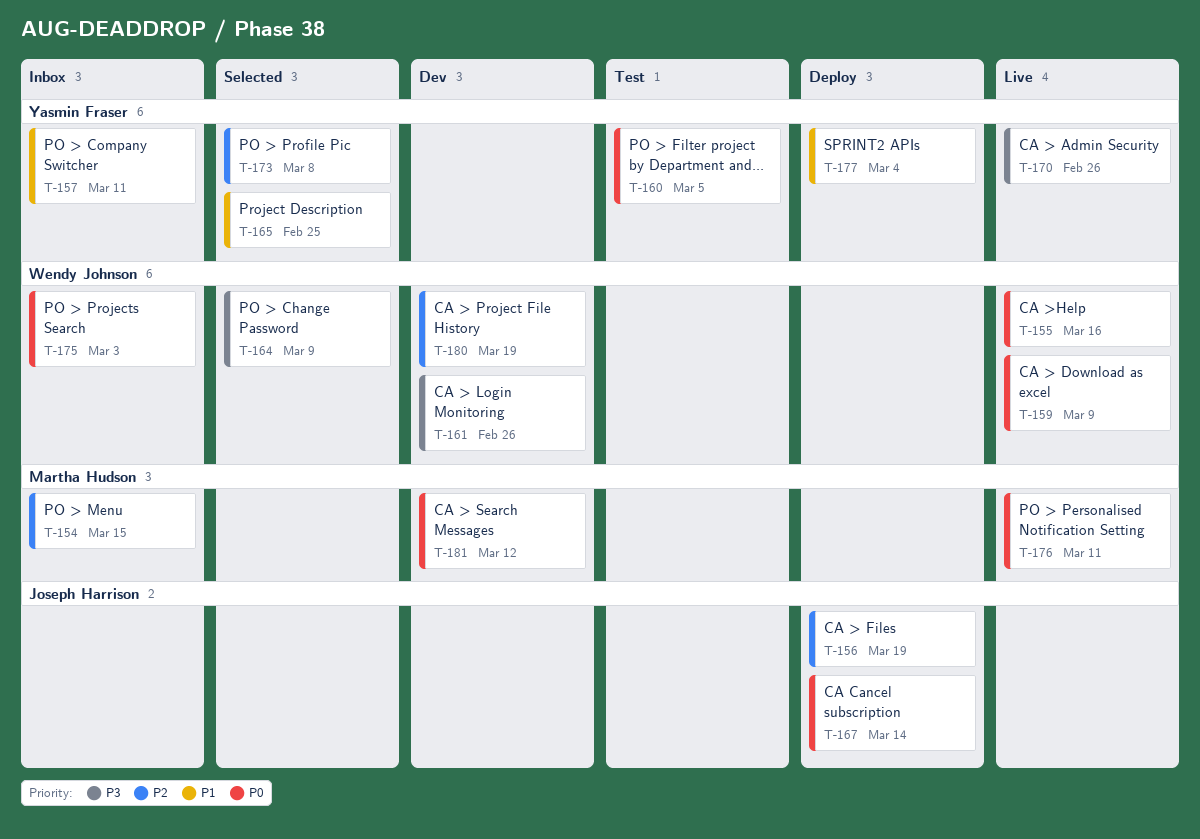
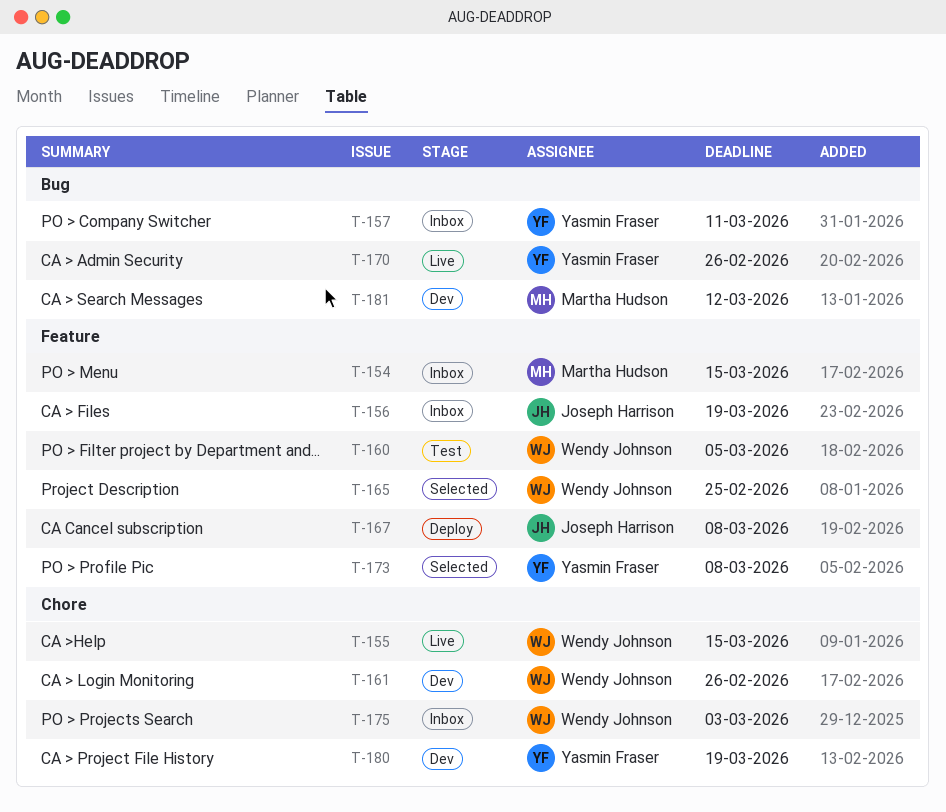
T-155, due: Mar 16 -> Mar 15
T-156, status: Deploy -> Inbox
T-159: present -> none
T-160, owner: Yasmin Fraser -> Wendy Johnson
T-164: present -> none
T-165, owner: Yasmin Fraser -> Wendy Johnson
T-167, due: Mar 14 -> Mar 8
T-176: present -> none
T-177: present -> none
T-180, owner: Wendy Johnson -> Yasmin Fraser

